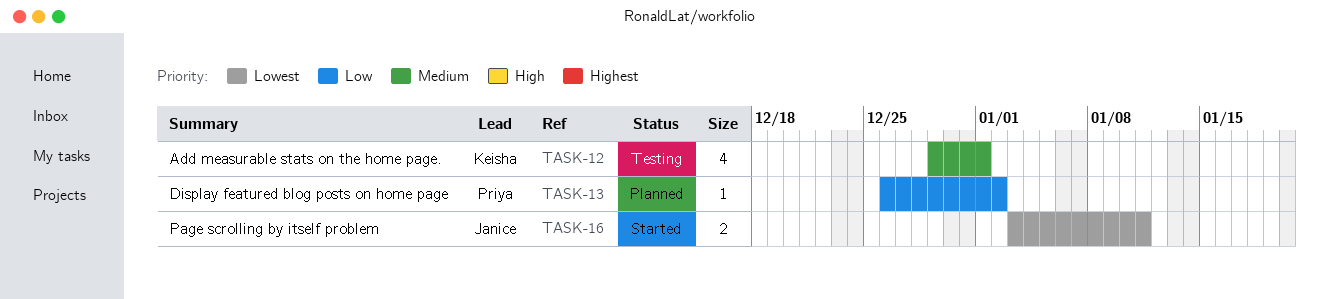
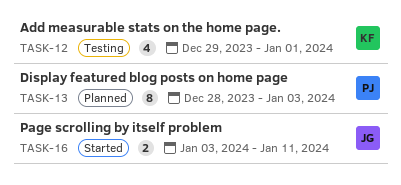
TASK-13, estimate: 1 -> 8
TASK-13, start: Dec 26 -> Dec 28
TASK-13, due: Jan 2 -> Jan 3

